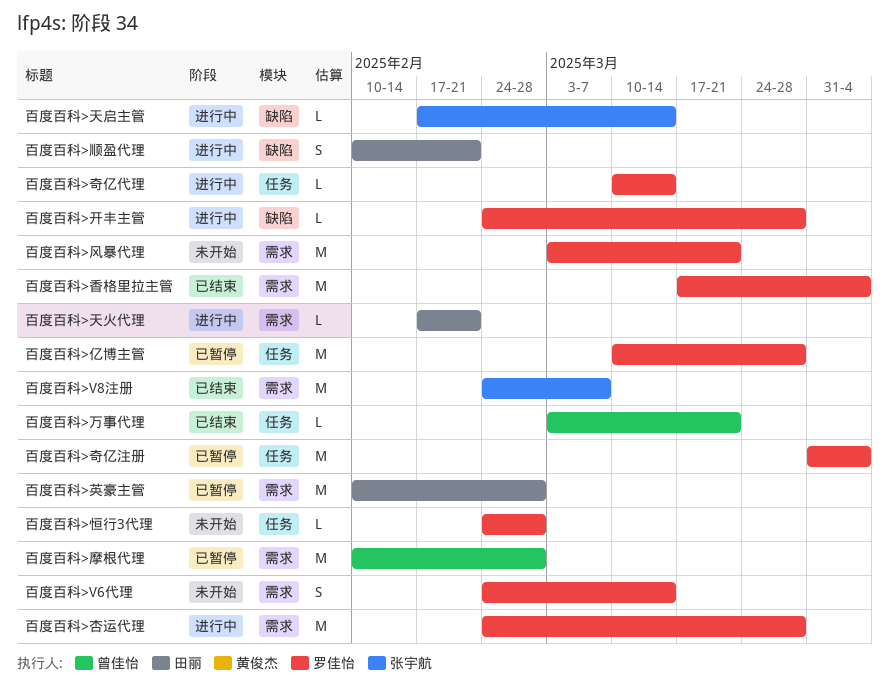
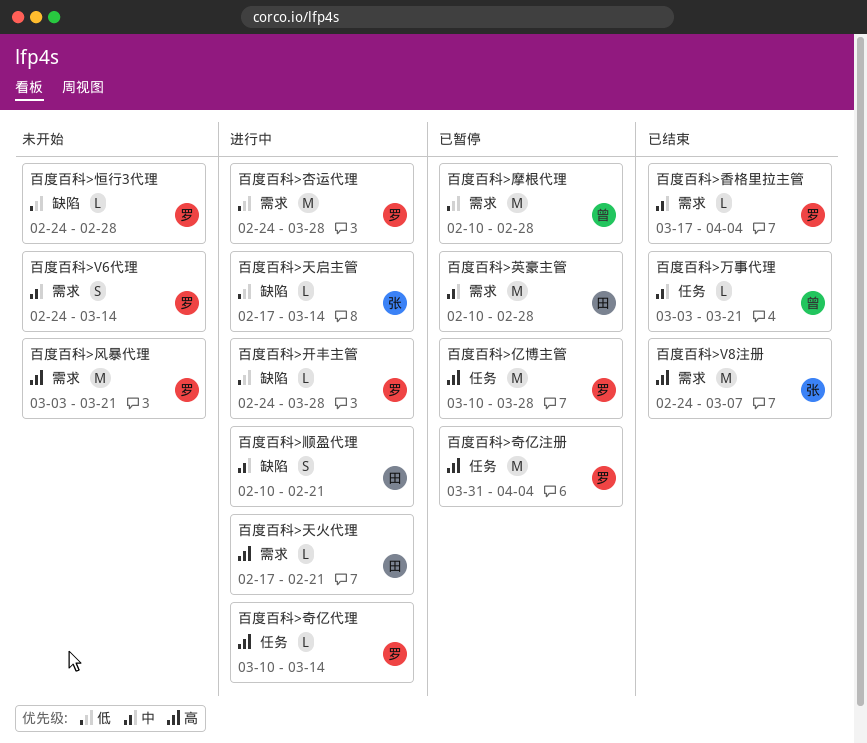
百度百科>恒行3代理, label: 任务 -> 缺陷
百度百科>香格里拉主管, estimate: M -> L

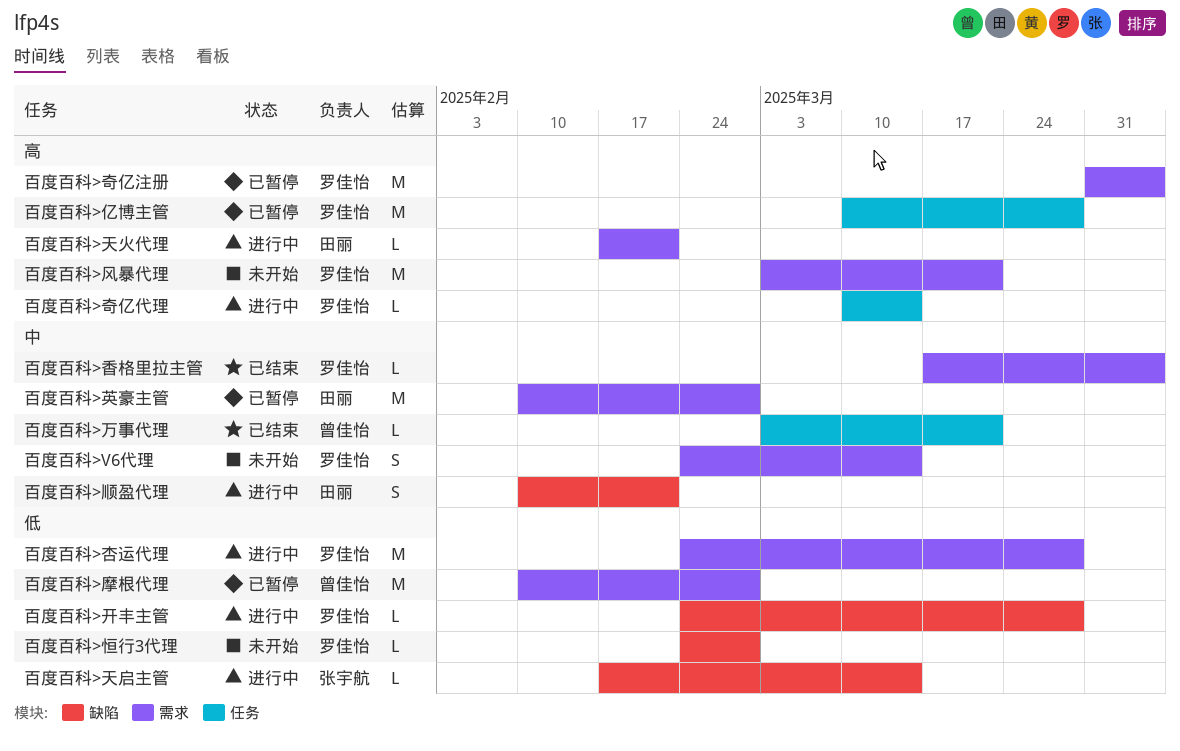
百度百科>V8注册: present -> none
百度百科>奇亿注册, label: 任务 -> 需求

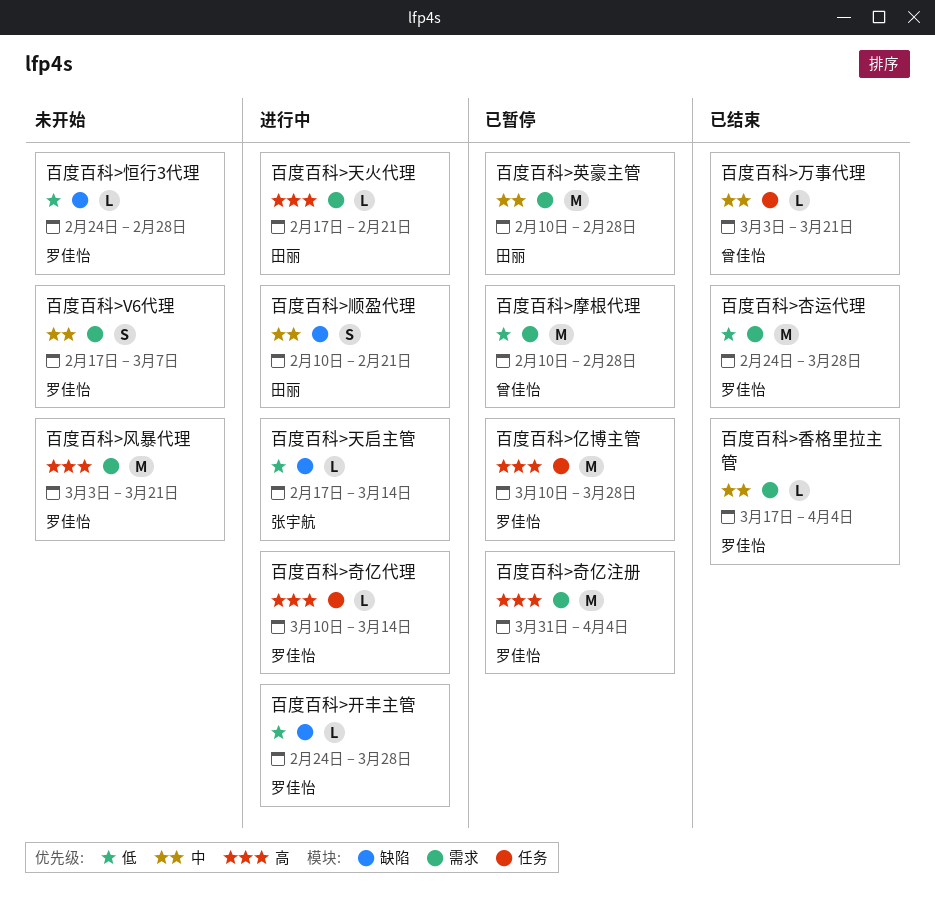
百度百科>V6代理, start: Feb 24 -> Feb 17
百度百科>V6代理, due: Mar 14 -> Mar 7
百度百科>杏运代理, status: 进行中 -> 已结束

